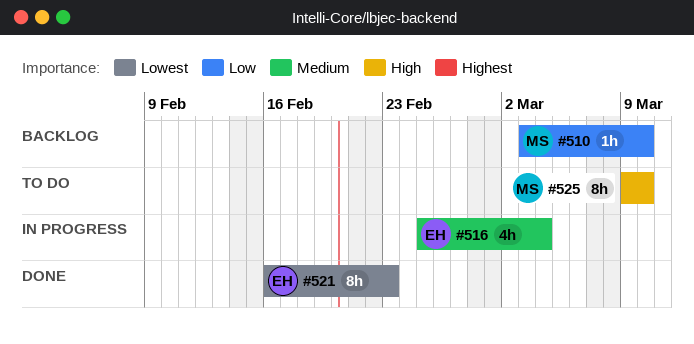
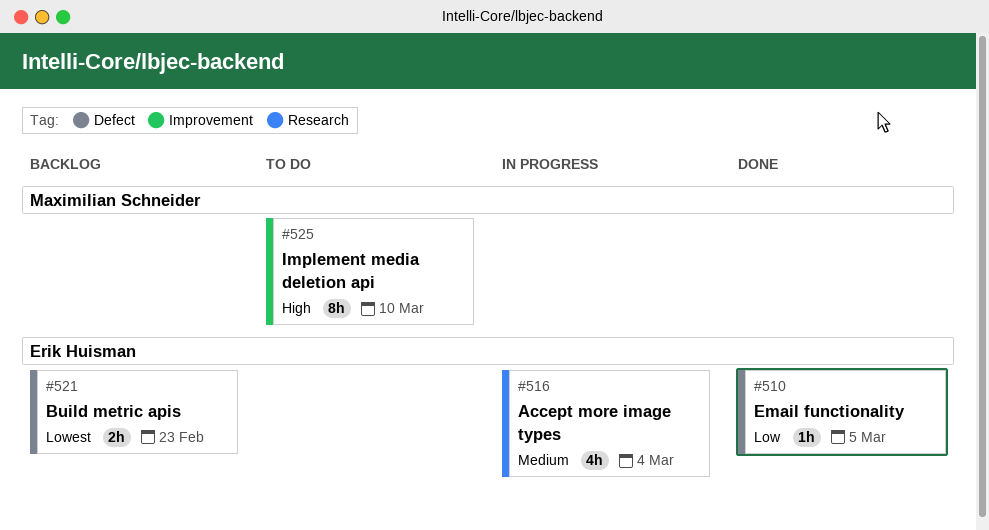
#510, status: Backlog -> Done
#510, owner: Maximilian Schneider -> Erik Huisman
#510, due: Mar 10 -> Mar 5
#521, status: Done -> Backlog
#521, estimate: 8h -> 2h

